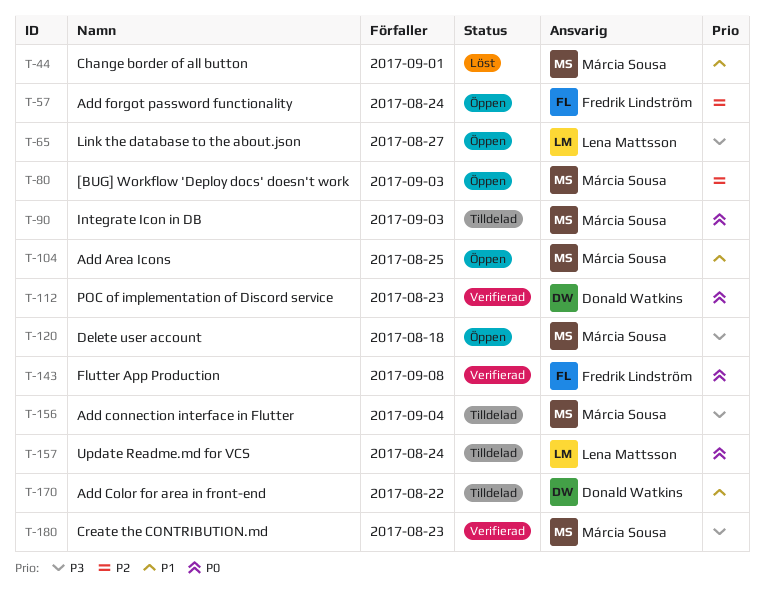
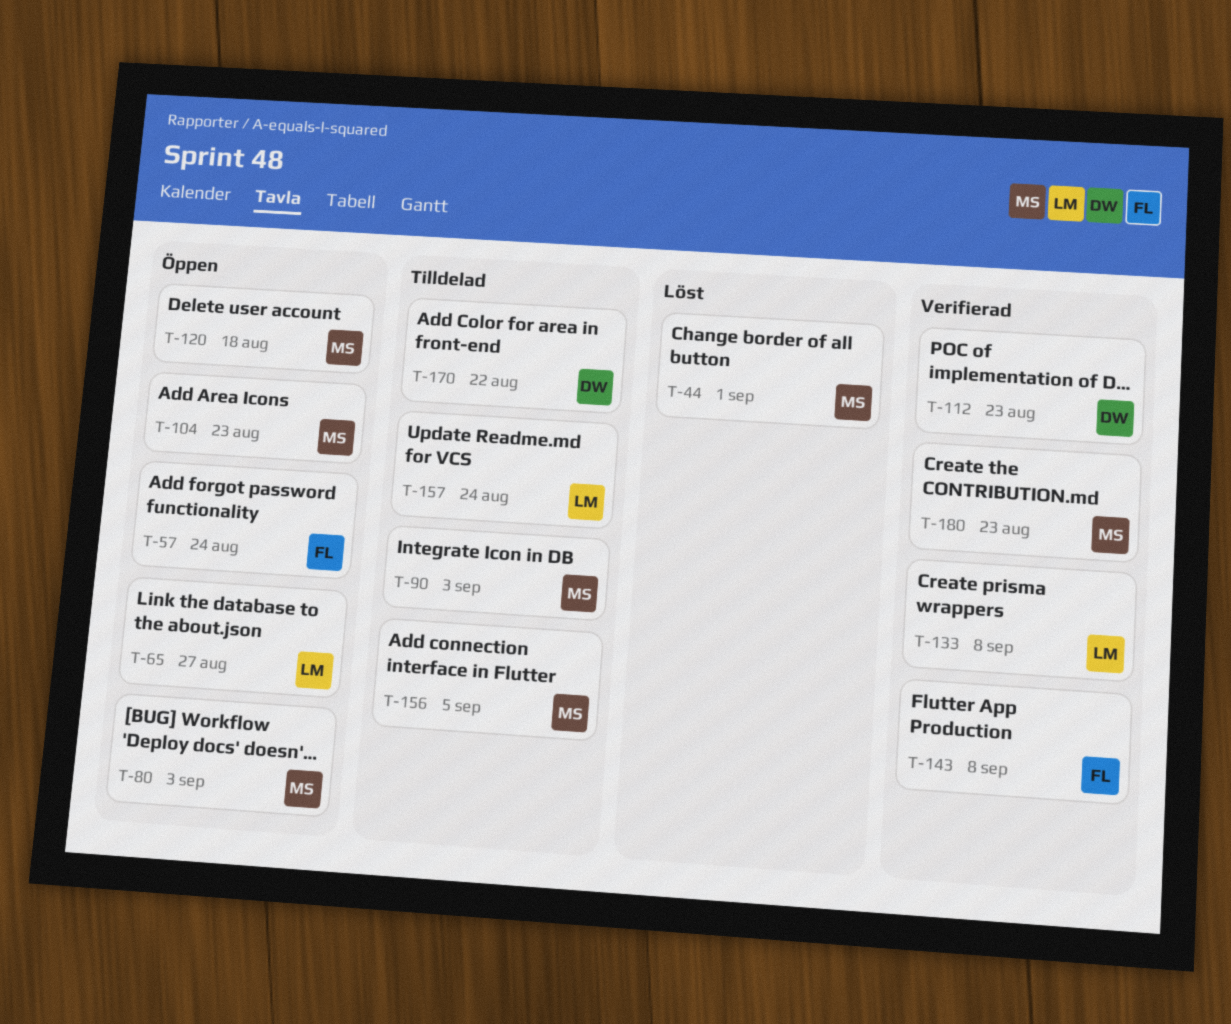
T-104, due: Aug 25 -> Aug 23
T-133: none -> present
T-156, due: Sep 4 -> Sep 5

